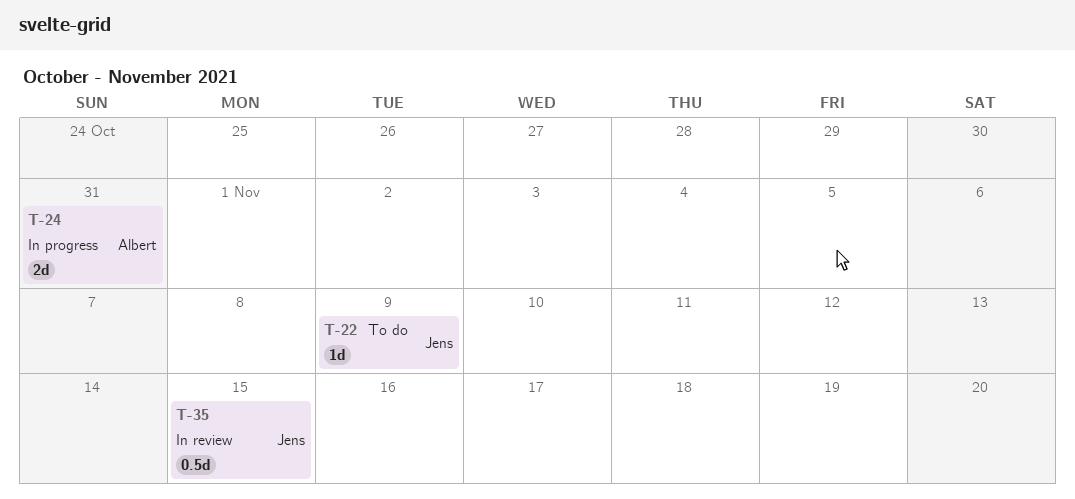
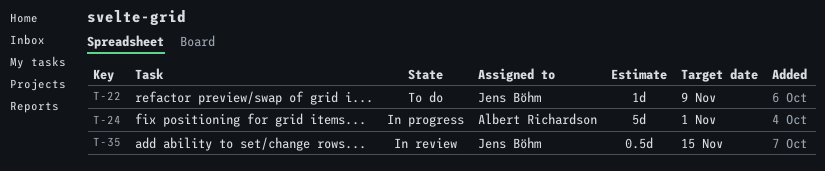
T-24, estimate: 2d -> 5d
T-24, due: Oct 31 -> Nov 1

